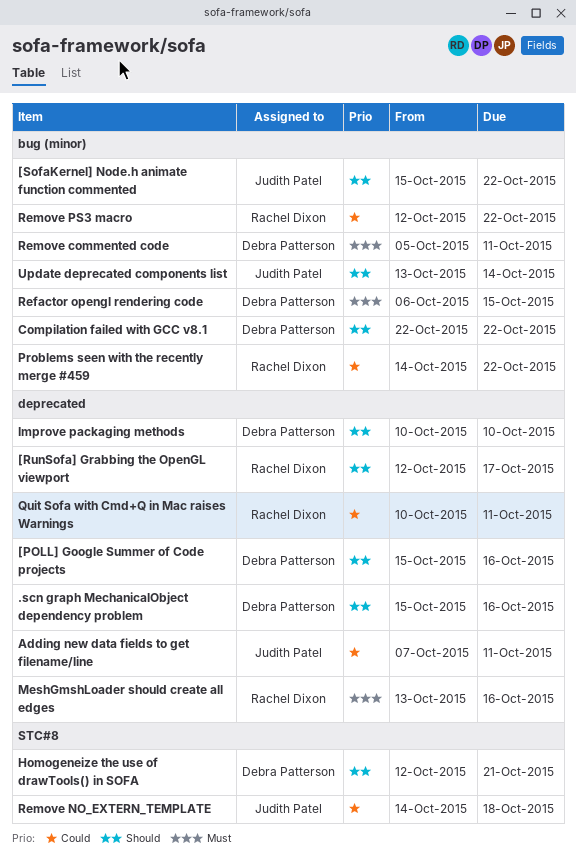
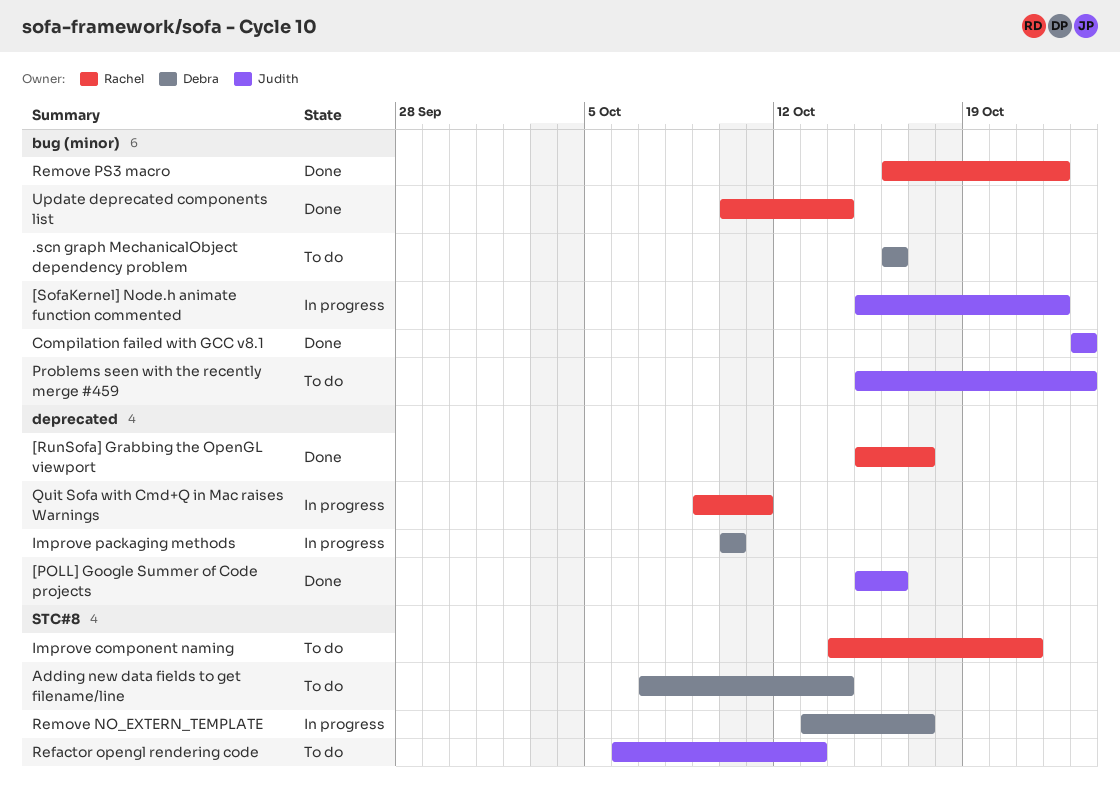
.scn graph MechanicalObject dependency problem, label: deprecated -> bug (minor)
.scn graph MechanicalObject dependency problem, start: Oct 15 -> Oct 16
[POLL] Google Summer of Code projects, owner: Debra Patterson -> Judith Patel
[RunSofa] Grabbing the OpenGL viewport, start: Oct 12 -> Oct 15
Adding new data fields to get filename/line, owner: Judith Patel -> Debra Patterson
Adding new data fields to get filename/line, label: deprecated -> STC#8
Adding new data fields to get filename/line, due: Oct 11 -> Oct 14
Compilation failed with GCC v8.1, owner: Debra Patterson -> Judith Patel
Compilation failed with GCC v8.1, start: Oct 22 -> Oct 23
Compilation failed with GCC v8.1, due: Oct 22 -> Oct 23
Homogeneize the use of drawTools() in SOFA: present -> none
Improve component naming: none -> present
MeshGmshLoader should create all edges: present -> none
Problems seen with the recently merge #459, owner: Rachel Dixon -> Judith Patel
Problems seen with the recently merge #459, start: Oct 14 -> Oct 15
Problems seen with the recently merge #459, due: Oct 22 -> Oct 23
Quit Sofa with Cmd+Q in Mac raises Warnings, start: Oct 10 -> Oct 9
Refactor opengl rendering code, owner: Debra Patterson -> Judith Patel
Refactor opengl rendering code, label: bug (minor) -> STC#8
Refactor opengl rendering code, due: Oct 15 -> Oct 13
Remove commented code: present -> none
Remove NO_EXTERN_TEMPLATE, owner: Judith Patel -> Debra Patterson
Remove NO_EXTERN_TEMPLATE, start: Oct 14 -> Oct 13
Remove NO_EXTERN_TEMPLATE, due: Oct 18 -> Oct 17
Remove PS3 macro, start: Oct 12 -> Oct 16
Update deprecated components list, owner: Judith Patel -> Rachel Dixon
Update deprecated components list, start: Oct 13 -> Oct 10

